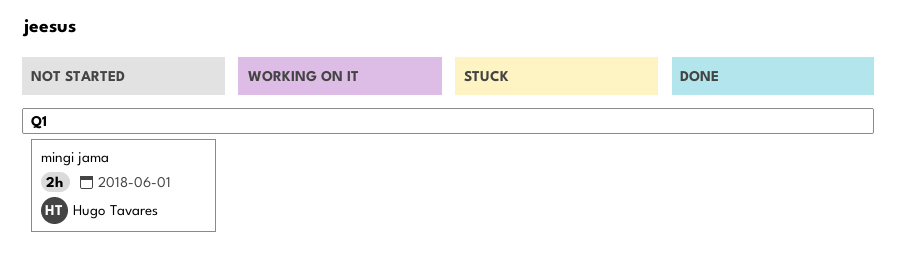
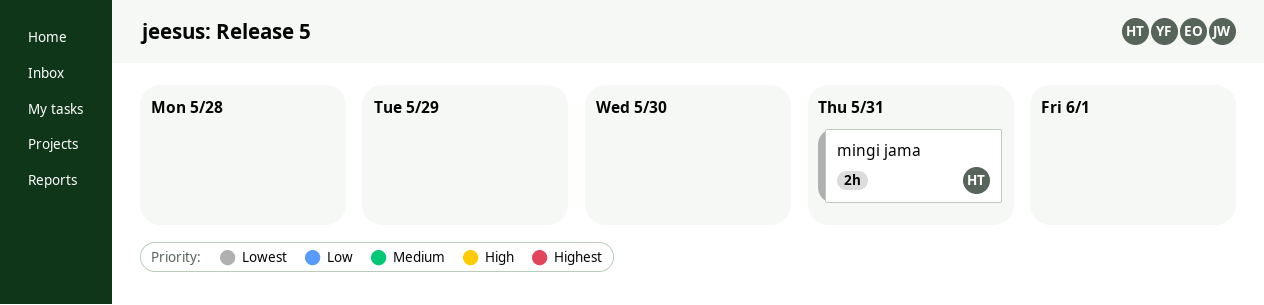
mingi jama, due: Jun 1 -> May 31

